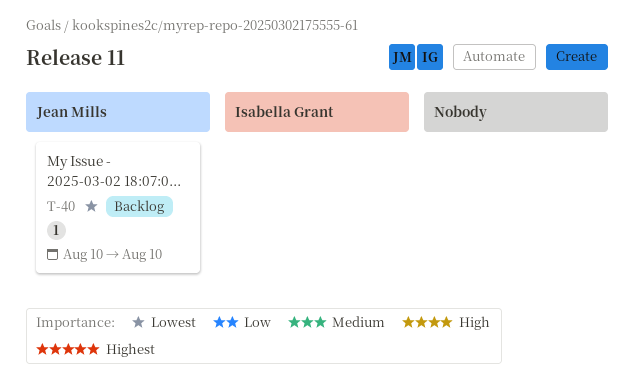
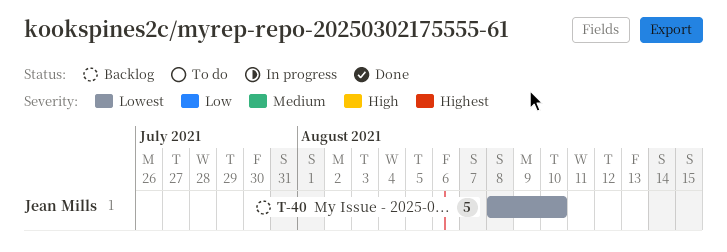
T-40, estimate: 1 -> 5
T-40, start: Aug 10 -> Aug 8

